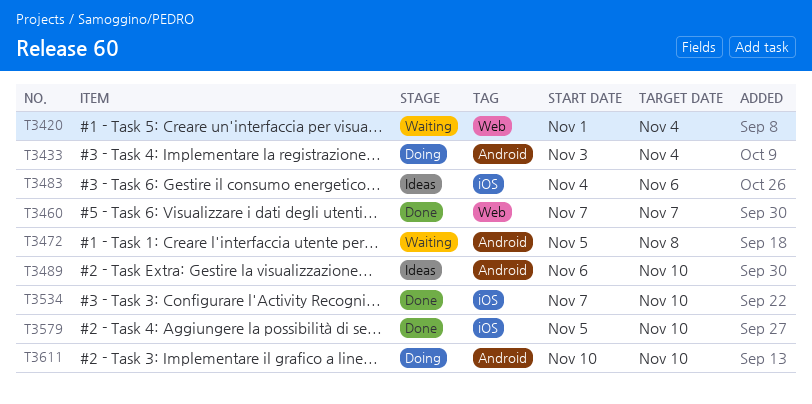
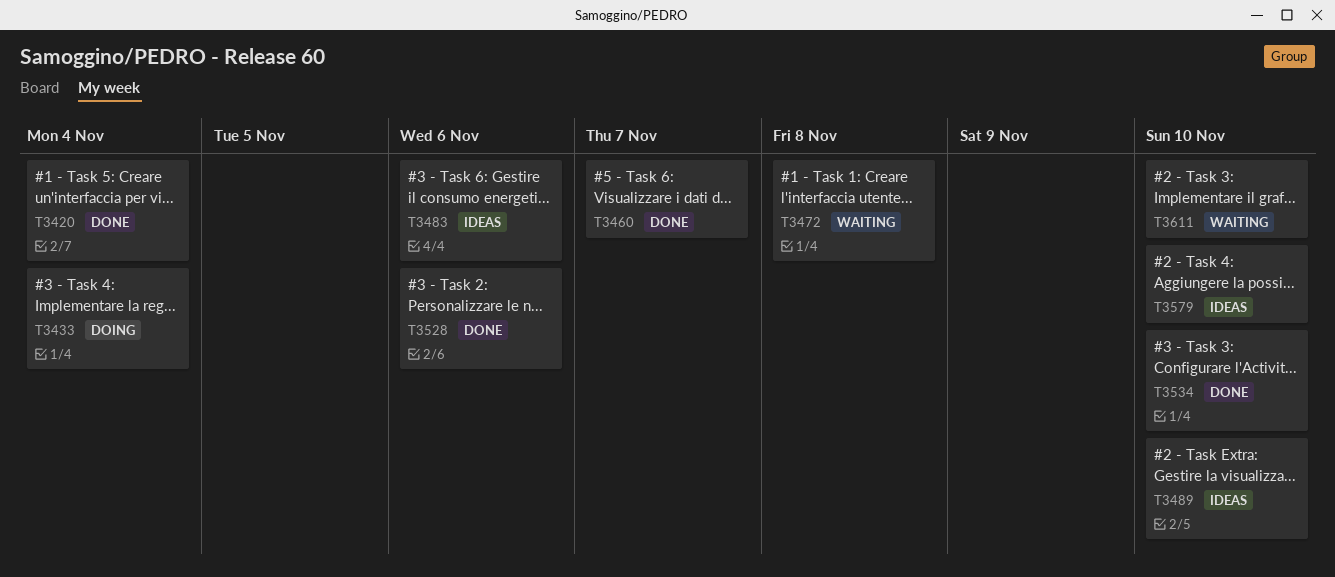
T3420, status: Waiting -> Done
T3528: none -> present
T3579, status: Done -> Ideas
T3611, status: Doing -> Waiting

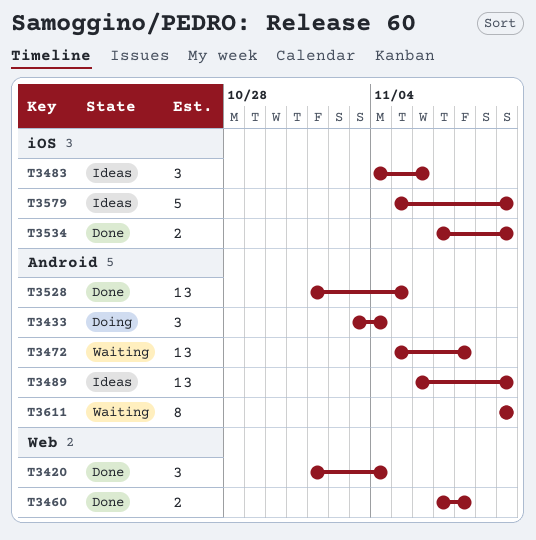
T3460, due: Nov 7 -> Nov 8
T3528, due: Nov 6 -> Nov 5

